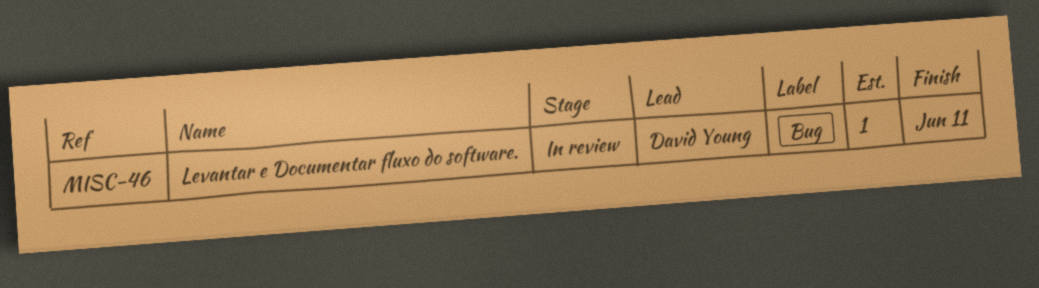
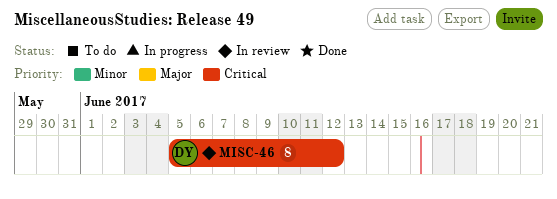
MISC-46, estimate: 1 -> 8
MISC-46, due: Jun 11 -> Jun 12

